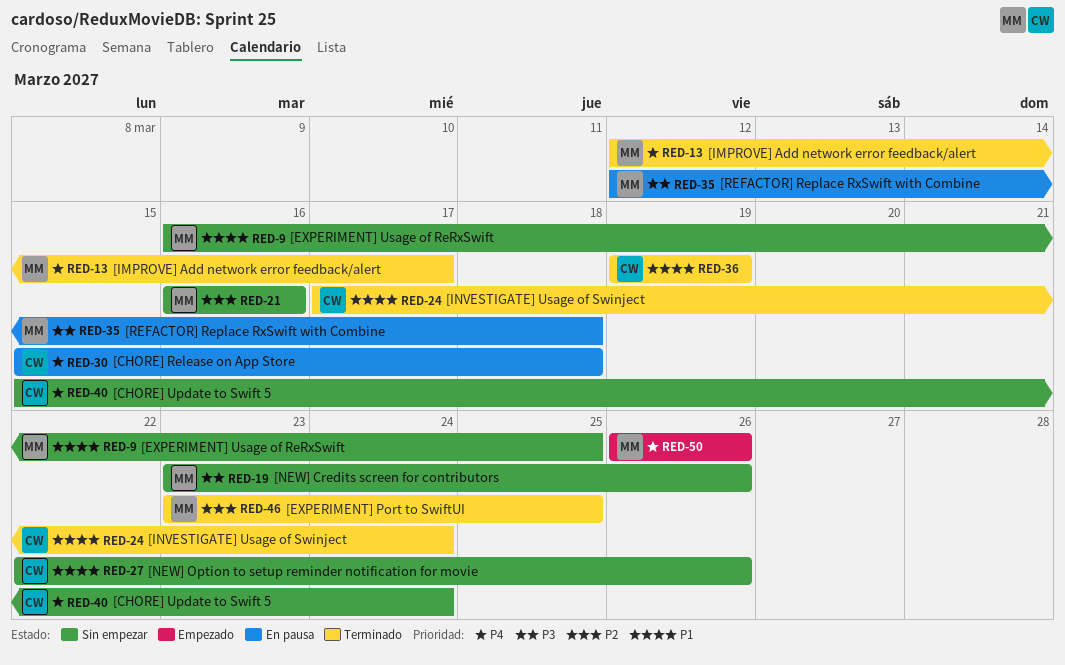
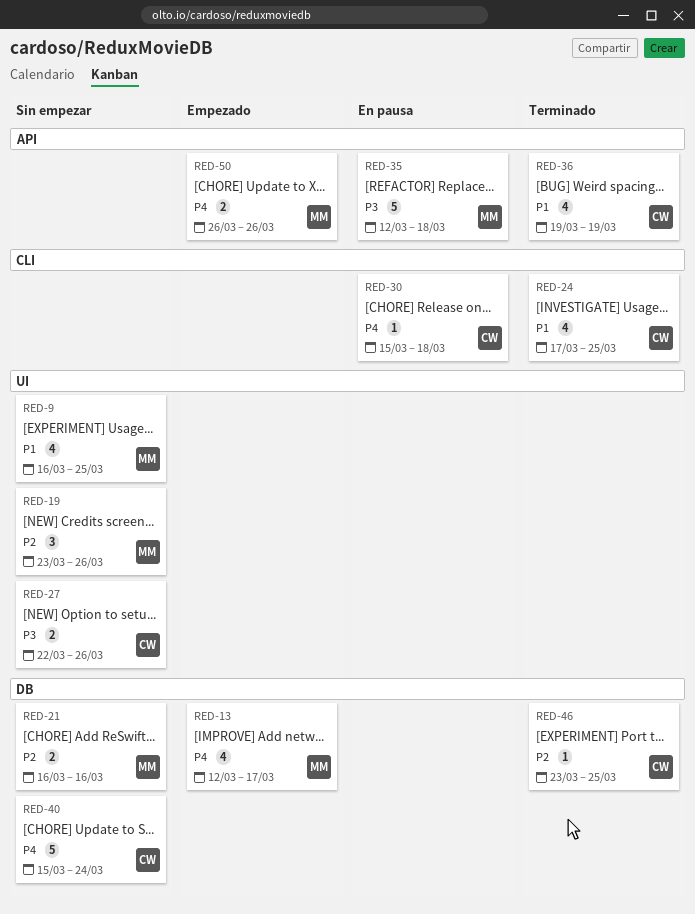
RED-13, status: Terminado -> Empezado
RED-19, priority: P3 -> P2
RED-24, due: Mar 24 -> Mar 25
RED-27, priority: P1 -> P3
RED-46, owner: MM -> CW

